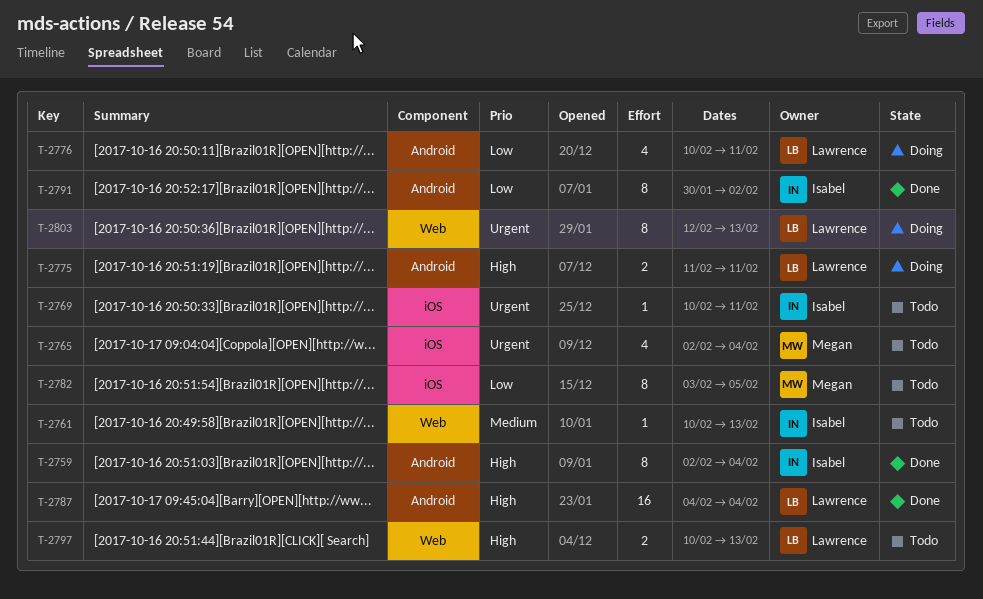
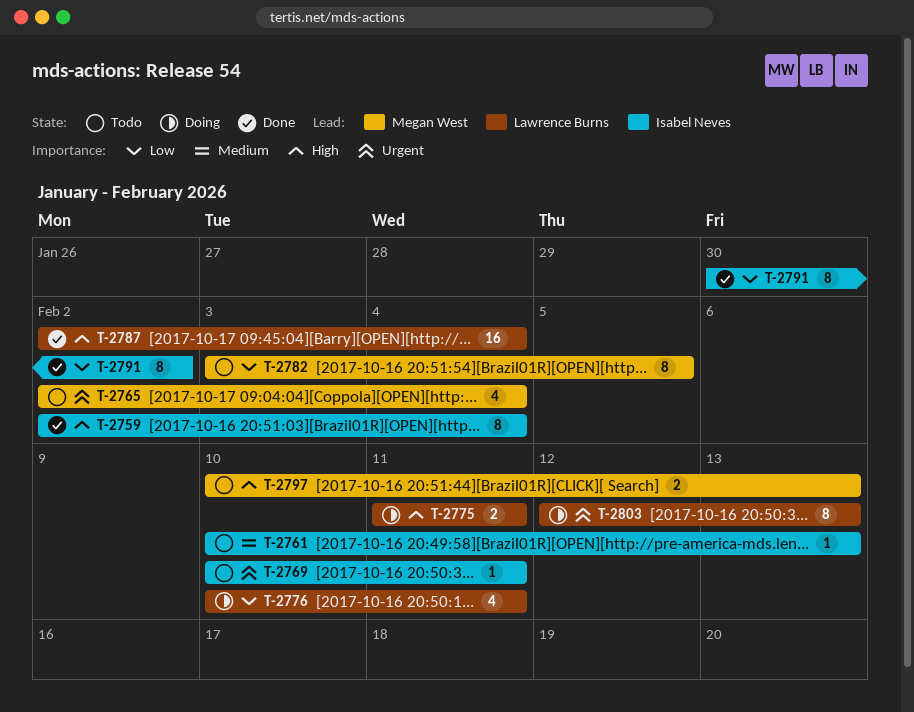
T-2787, start: Feb 4 -> Feb 2
T-2797, owner: Lawrence Burns -> Megan West

